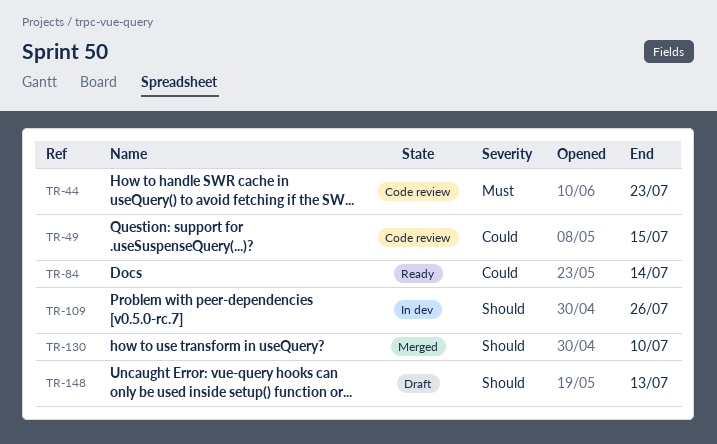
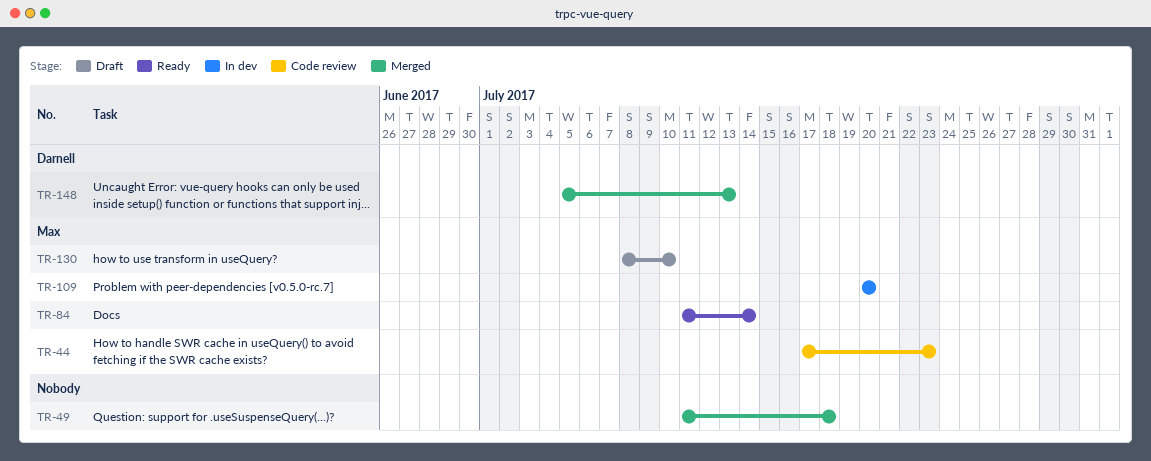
TR-49, status: Code review -> Merged
TR-49, due: Jul 15 -> Jul 18
TR-109, due: Jul 26 -> Jul 20
TR-130, status: Merged -> Draft
TR-148, status: Draft -> Merged

